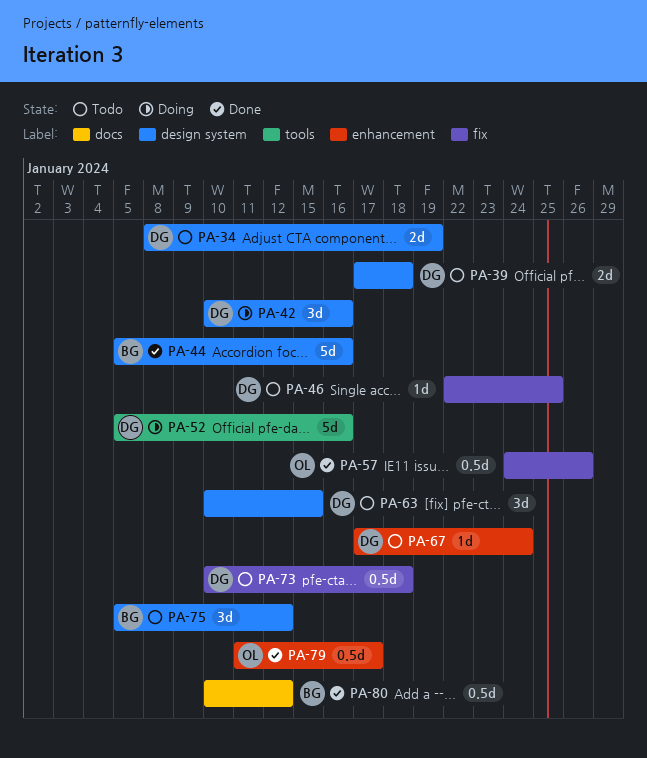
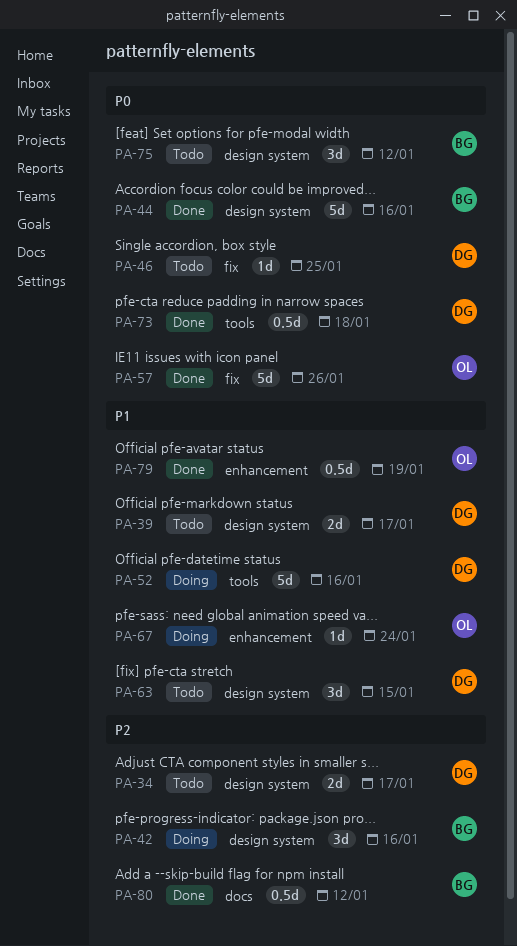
PA-34, due: Jan 19 -> Jan 17
PA-39, due: Jan 18 -> Jan 17
PA-42, owner: DG -> BG
PA-57, estimate: 0.5d -> 5d
PA-67, status: Todo -> Doing
PA-67, owner: DG -> OL
PA-73, status: Todo -> Done
PA-73, label: fix -> tools
PA-79, due: Jan 17 -> Jan 19

